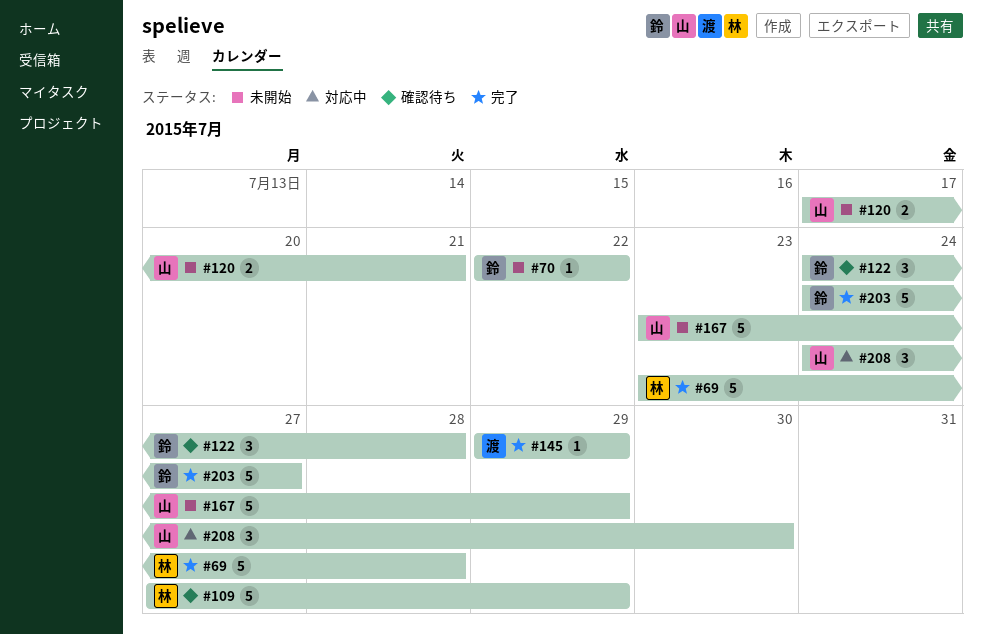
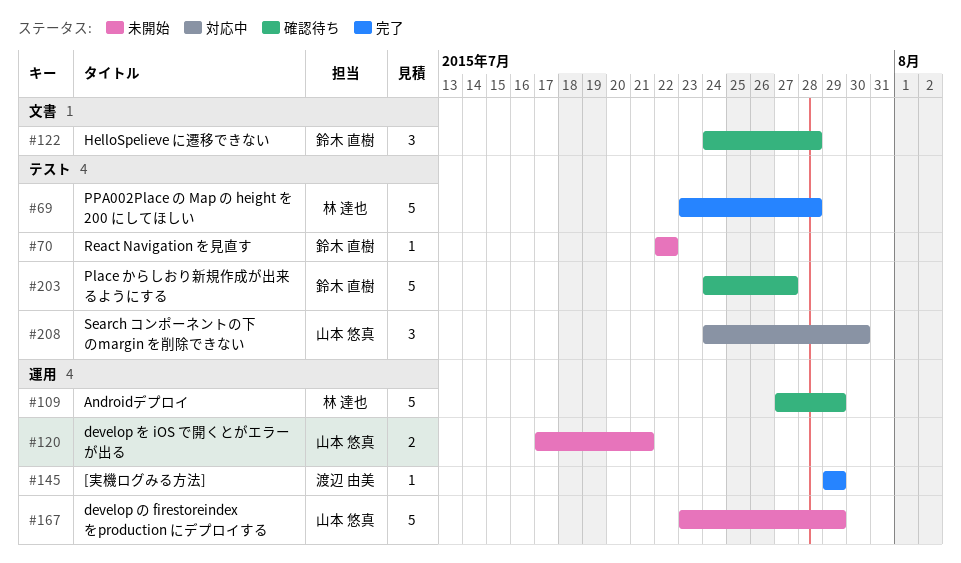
#203, status: 完了 -> 確認待ち

